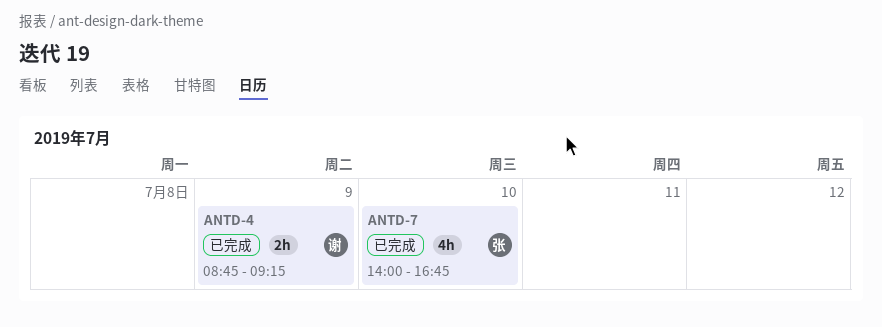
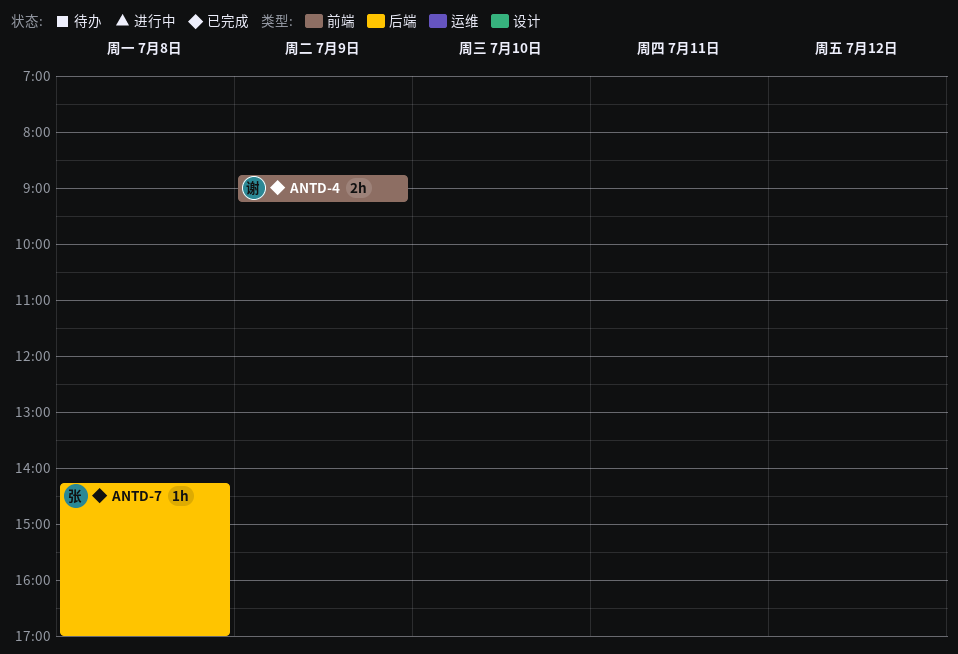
ANTD-7, estimate: 4h -> 1h
ANTD-7, day: Jul 10 -> Jul 8
ANTD-7, begins: 14:00 -> 14:15
ANTD-7, ends: 16:45 -> 17:00

